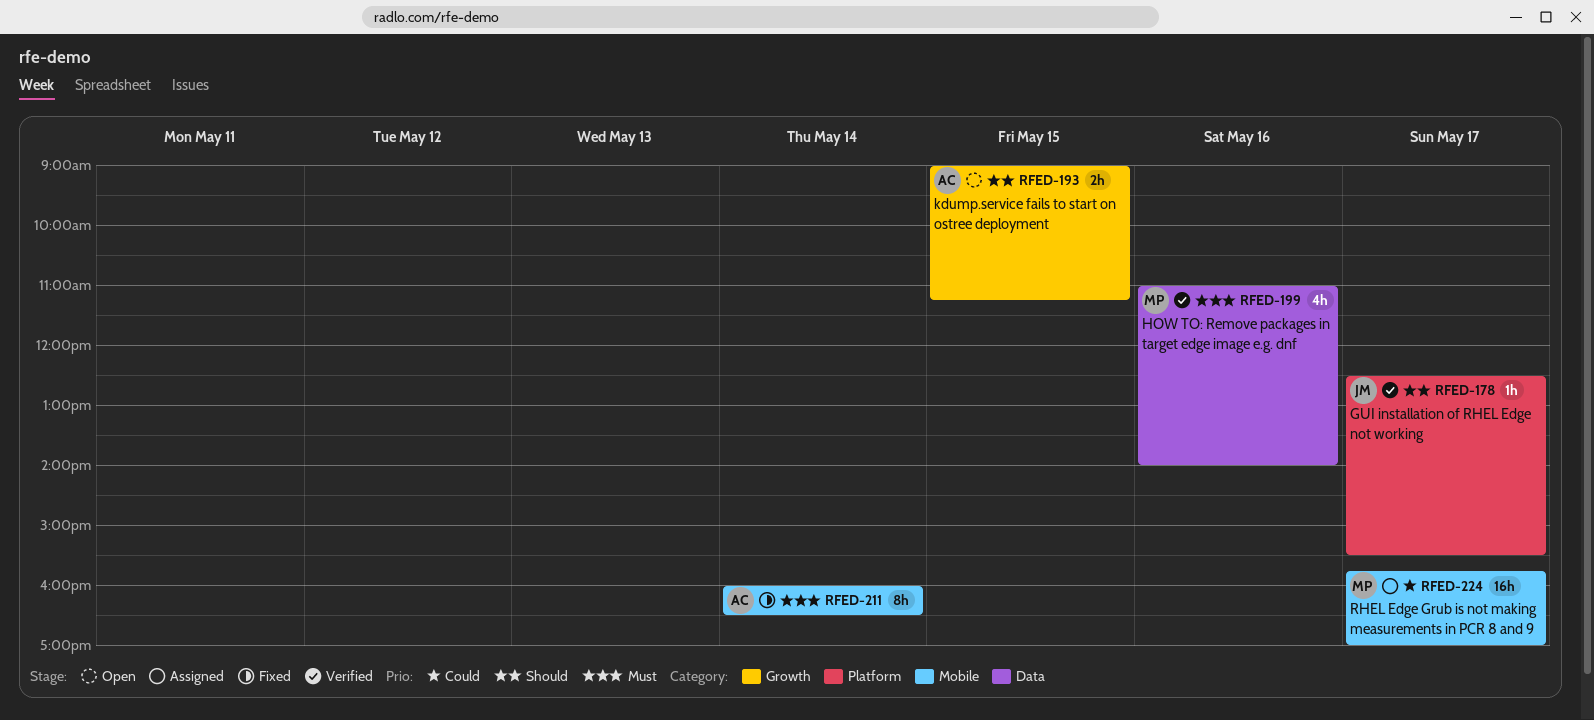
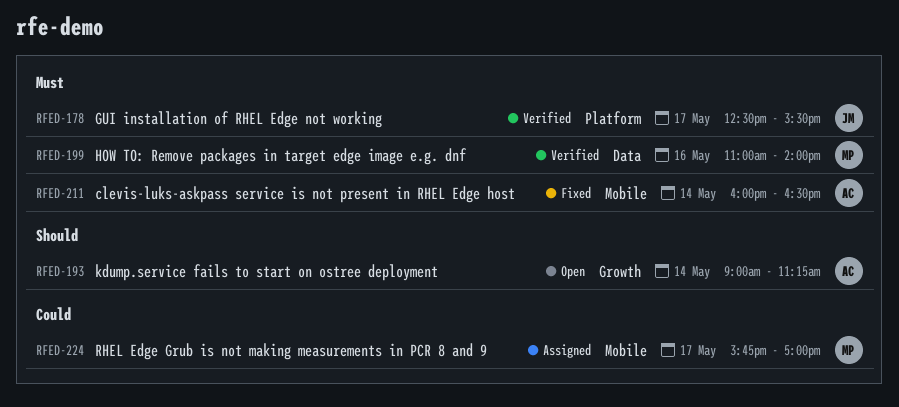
RFED-178, priority: Should -> Must
RFED-193, day: May 15 -> May 14

